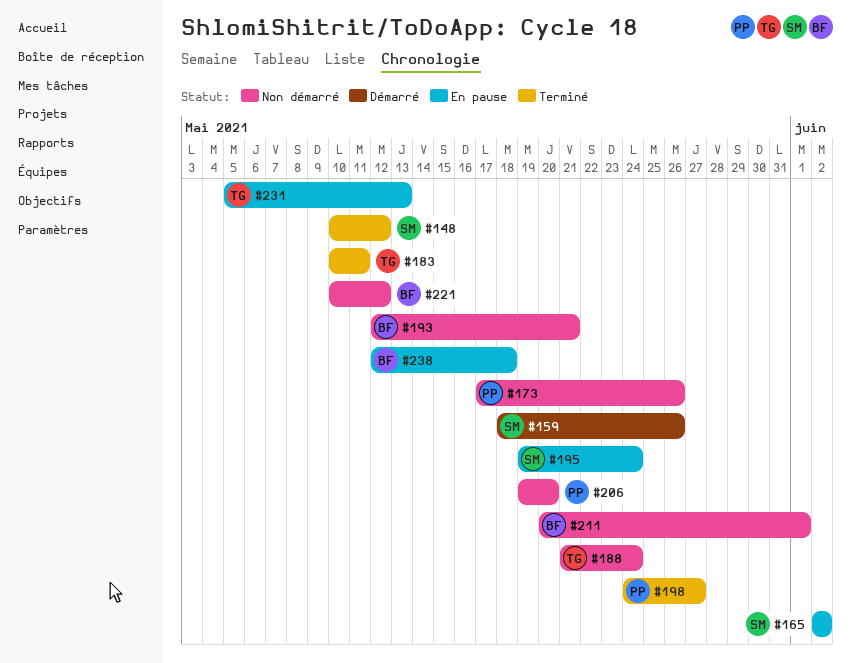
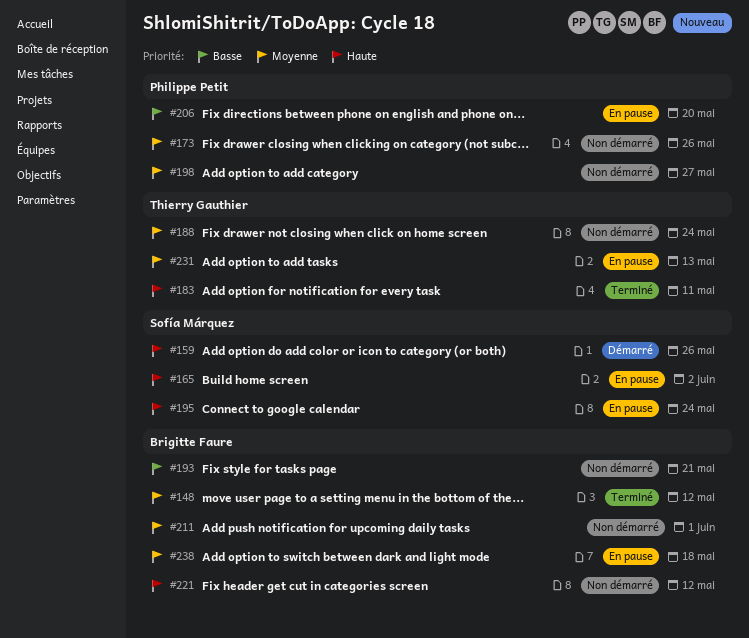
#148, owner: Sofía Márquez -> Brigitte Faure
#198, status: Terminé -> Non démarré
#206, status: Non démarré -> En pause

